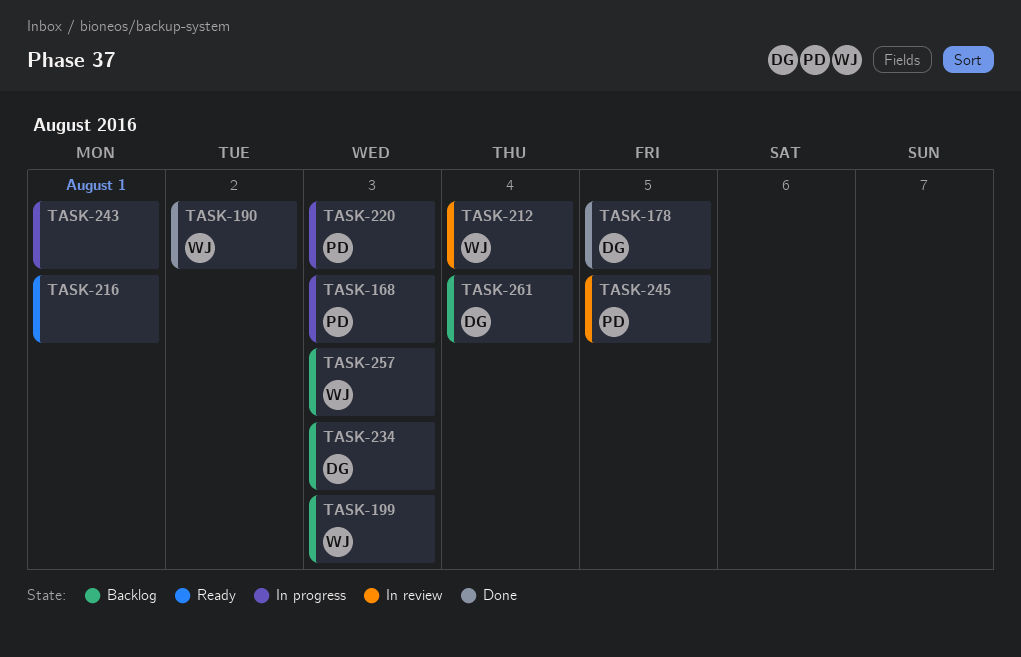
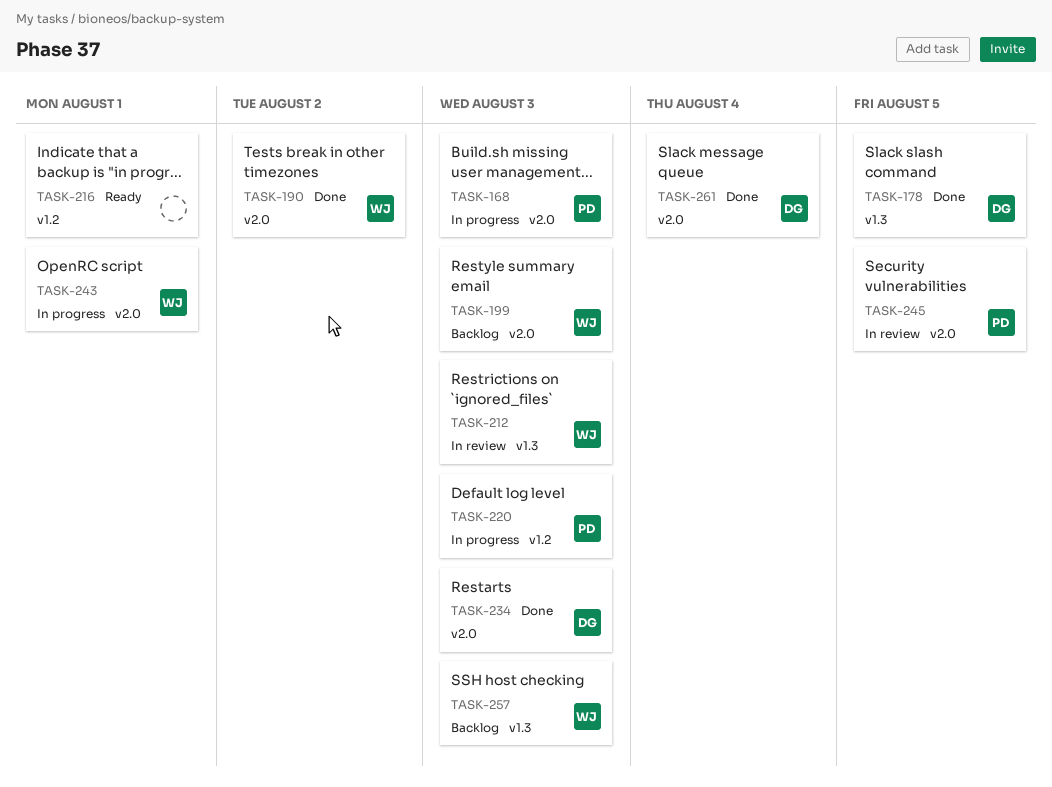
TASK-212, due: Aug 4 -> Aug 3
TASK-234, status: Backlog -> Done
TASK-243, owner: none -> WJ
TASK-261, status: Backlog -> Done

